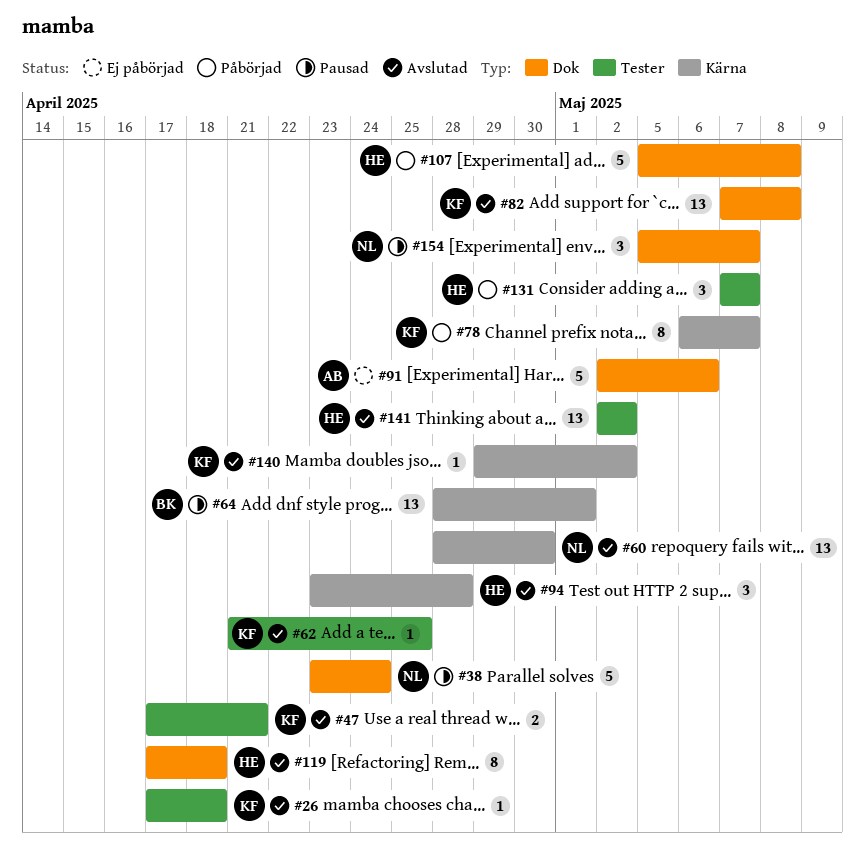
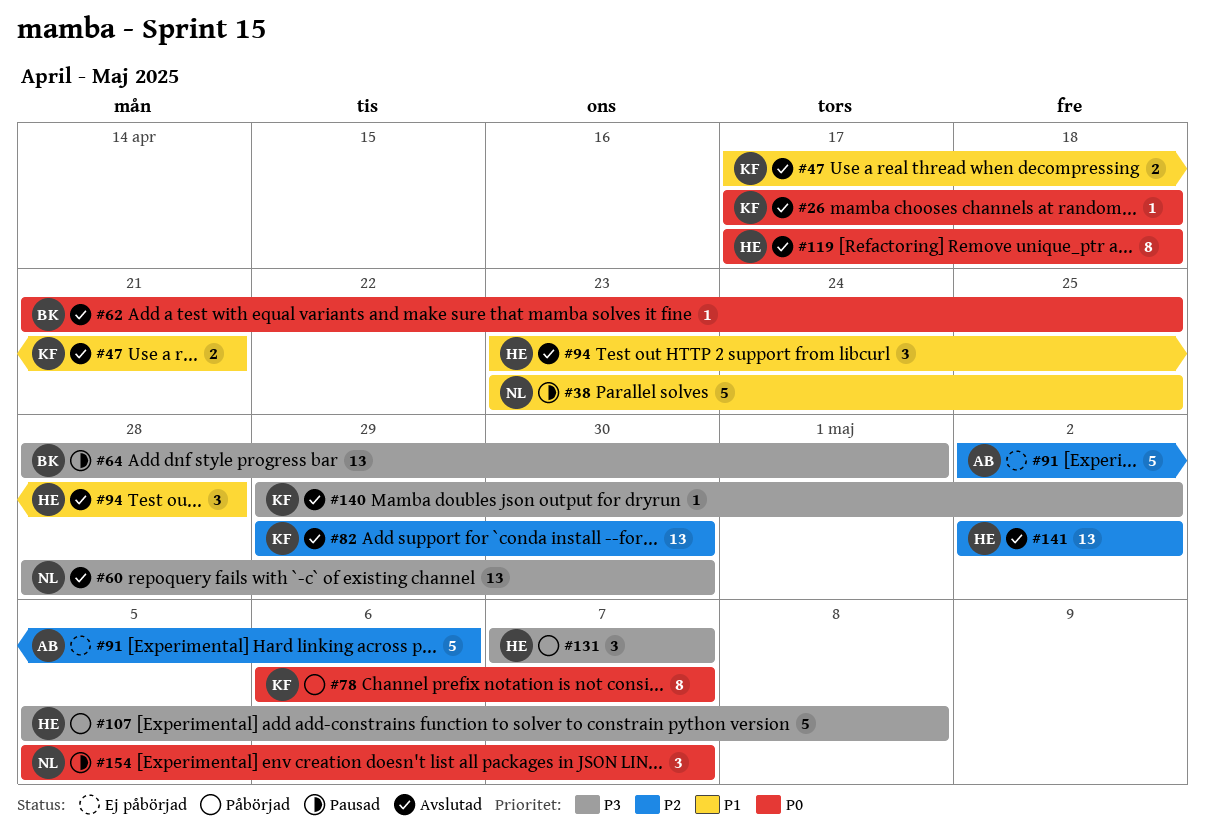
#38, due: Apr 24 -> Apr 25
#62, owner: KF -> BK
#82, start: May 7 -> Apr 29
#82, due: May 8 -> Apr 30

